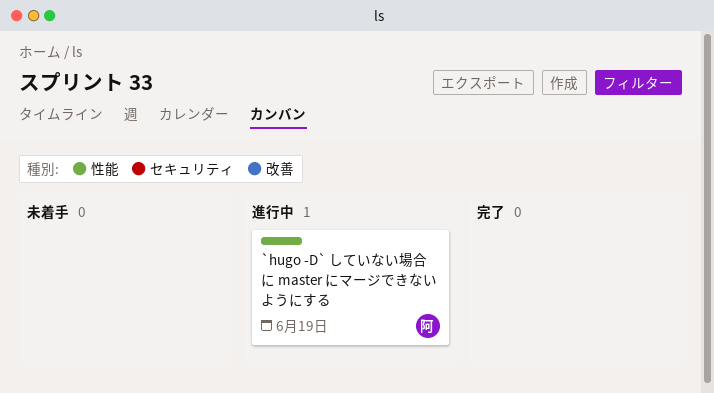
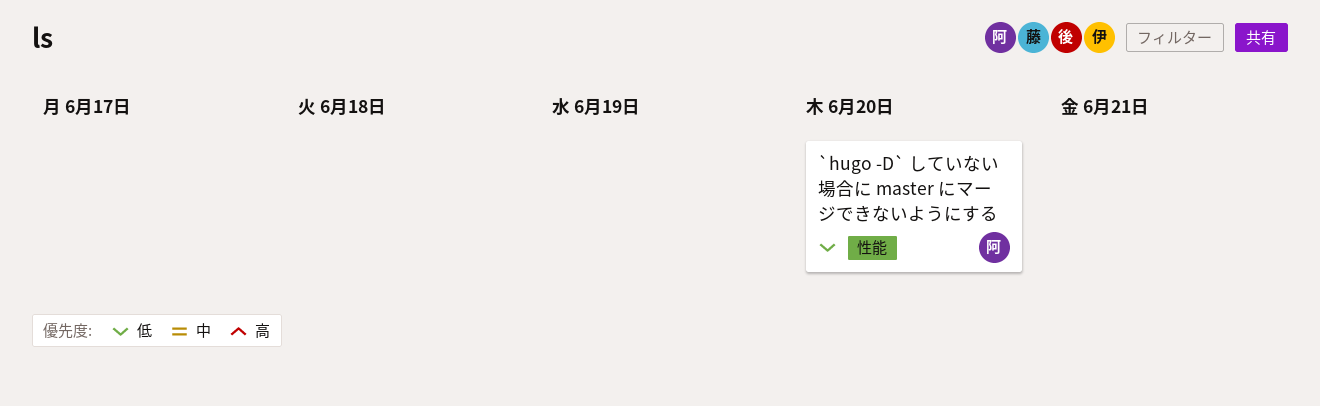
`hugo -D` していない場合に master にマージできないようにする, due: Jun 19 -> Jun 20

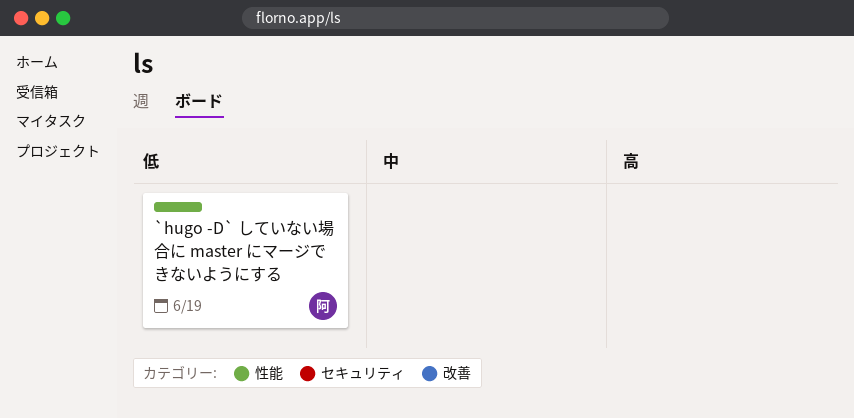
`hugo -D` していない場合に master にマージできないようにする, due: Jun 20 -> Jun 19

